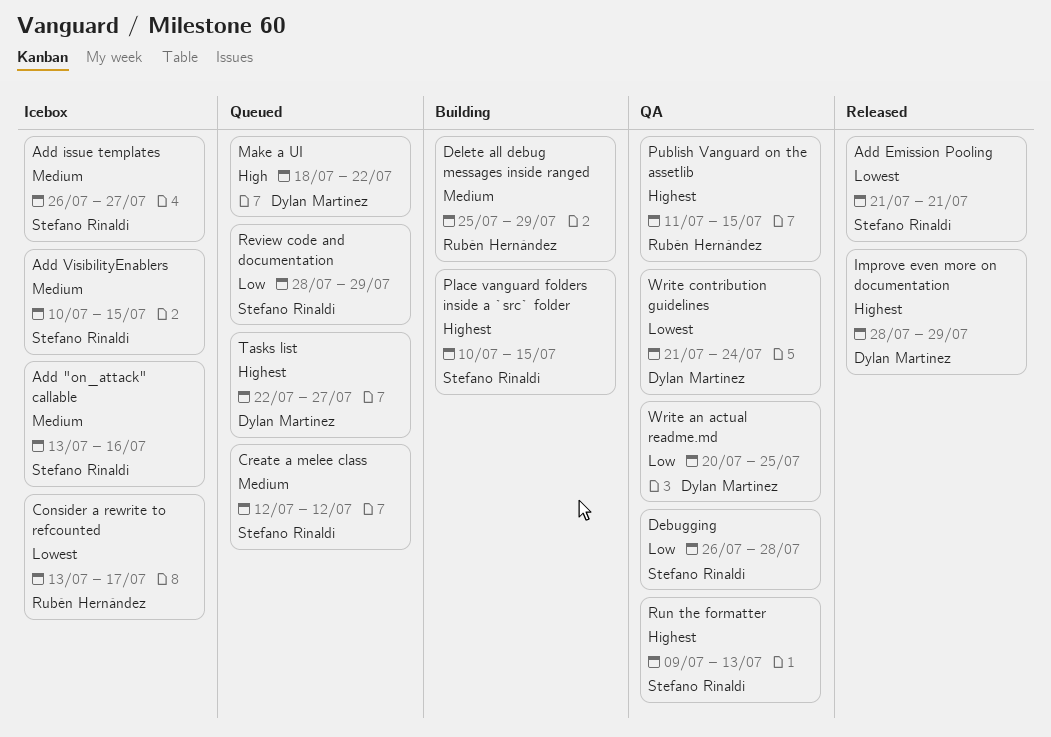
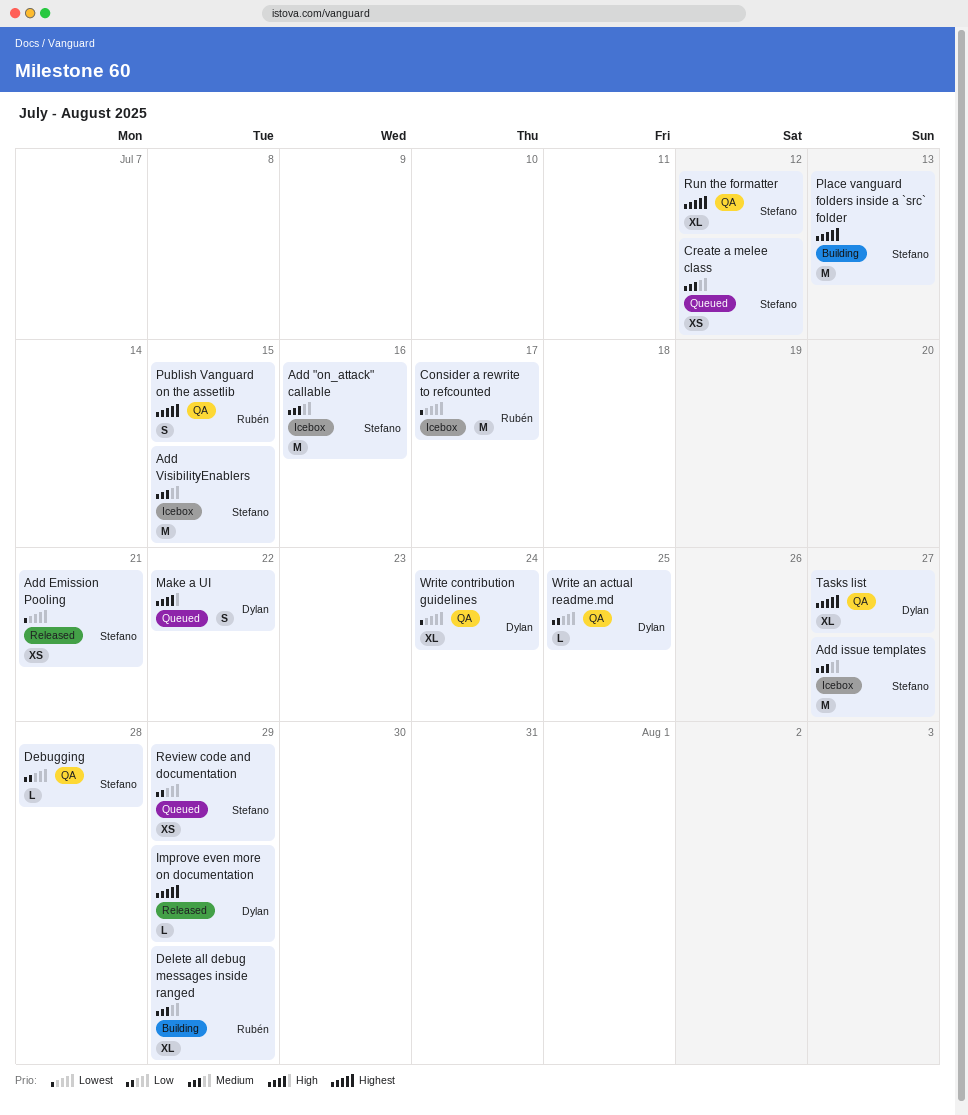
Place vanguard folders inside a `src` folder, due: Jul 15 -> Jul 13
Run the formatter, due: Jul 13 -> Jul 12
Tasks list, status: Queued -> QA

